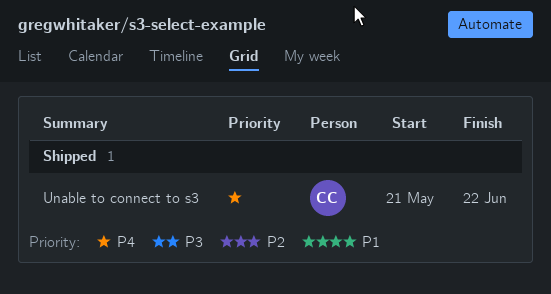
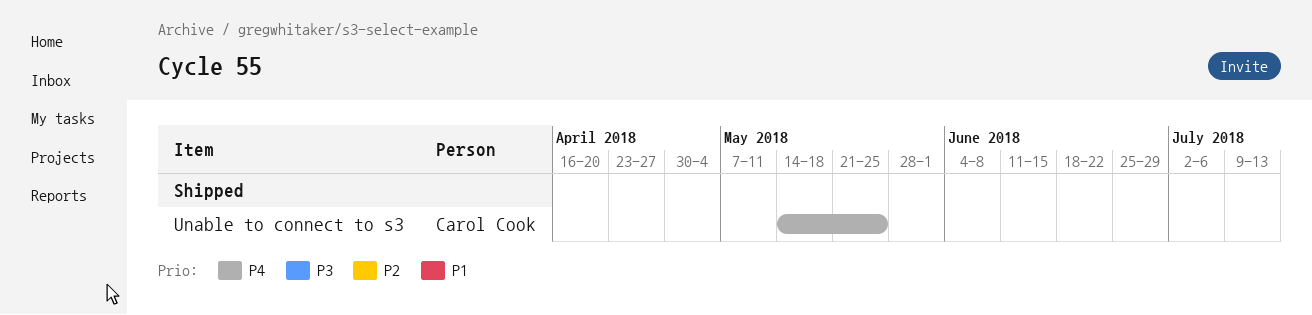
Unable to connect to s3, start: May 21 -> May 14
Unable to connect to s3, due: Jun 22 -> May 25

